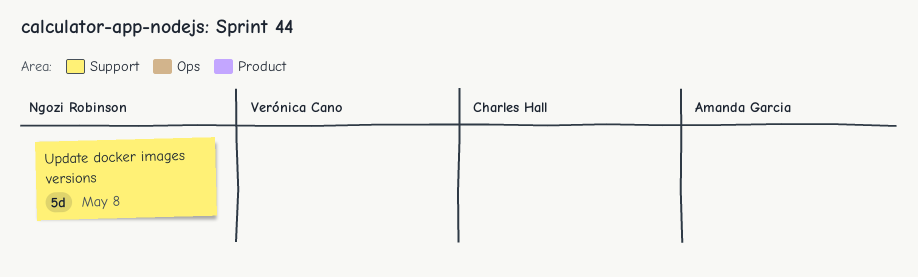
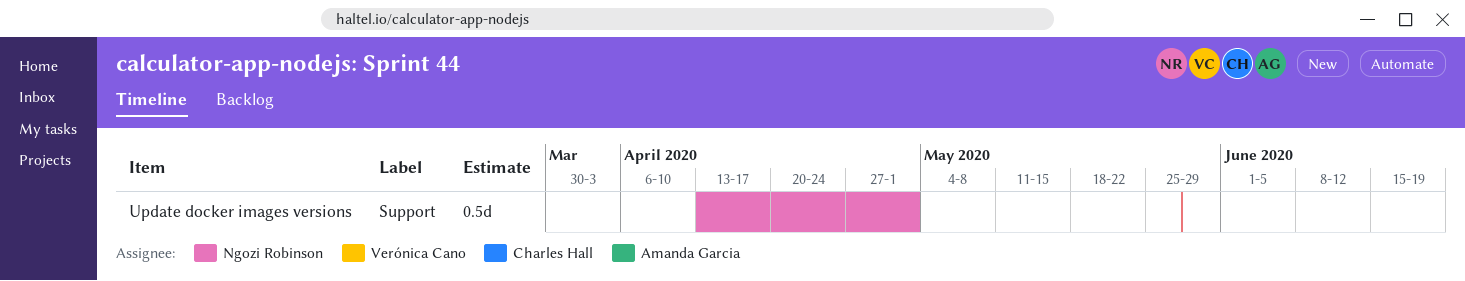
Update docker images versions, estimate: 5d -> 0.5d
Update docker images versions, due: May 8 -> May 1

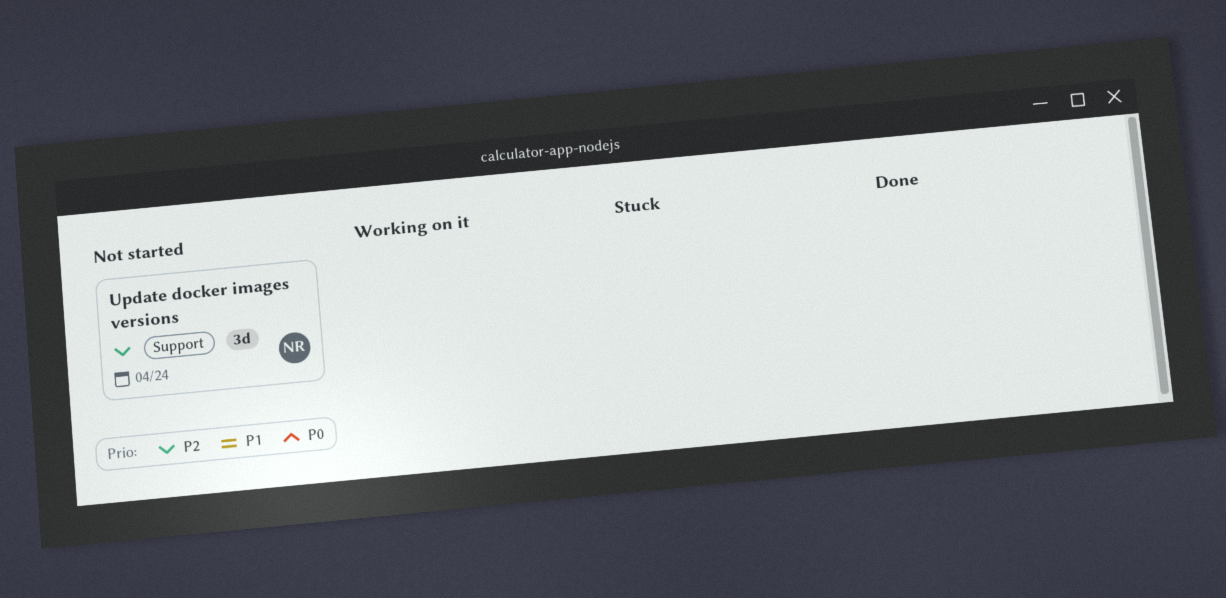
Update docker images versions, estimate: 0.5d -> 3d
Update docker images versions, due: May 1 -> Apr 24

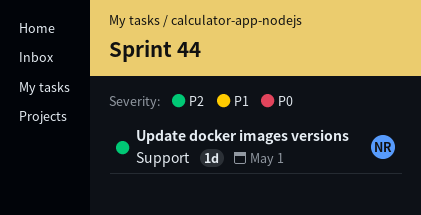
Update docker images versions, estimate: 3d -> 1d
Update docker images versions, due: Apr 24 -> May 1

